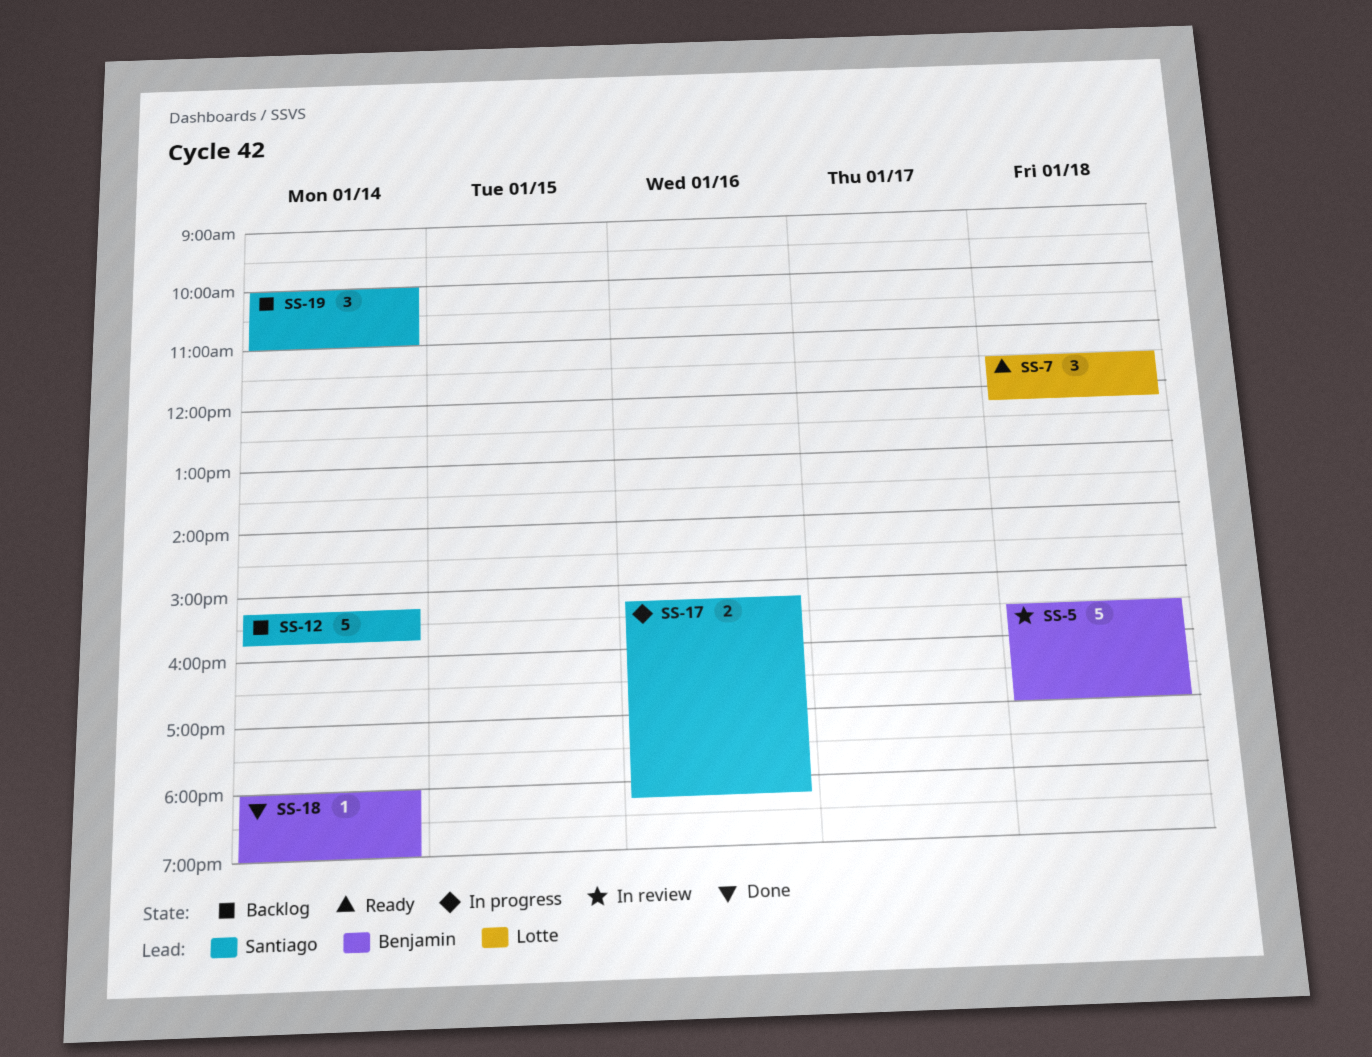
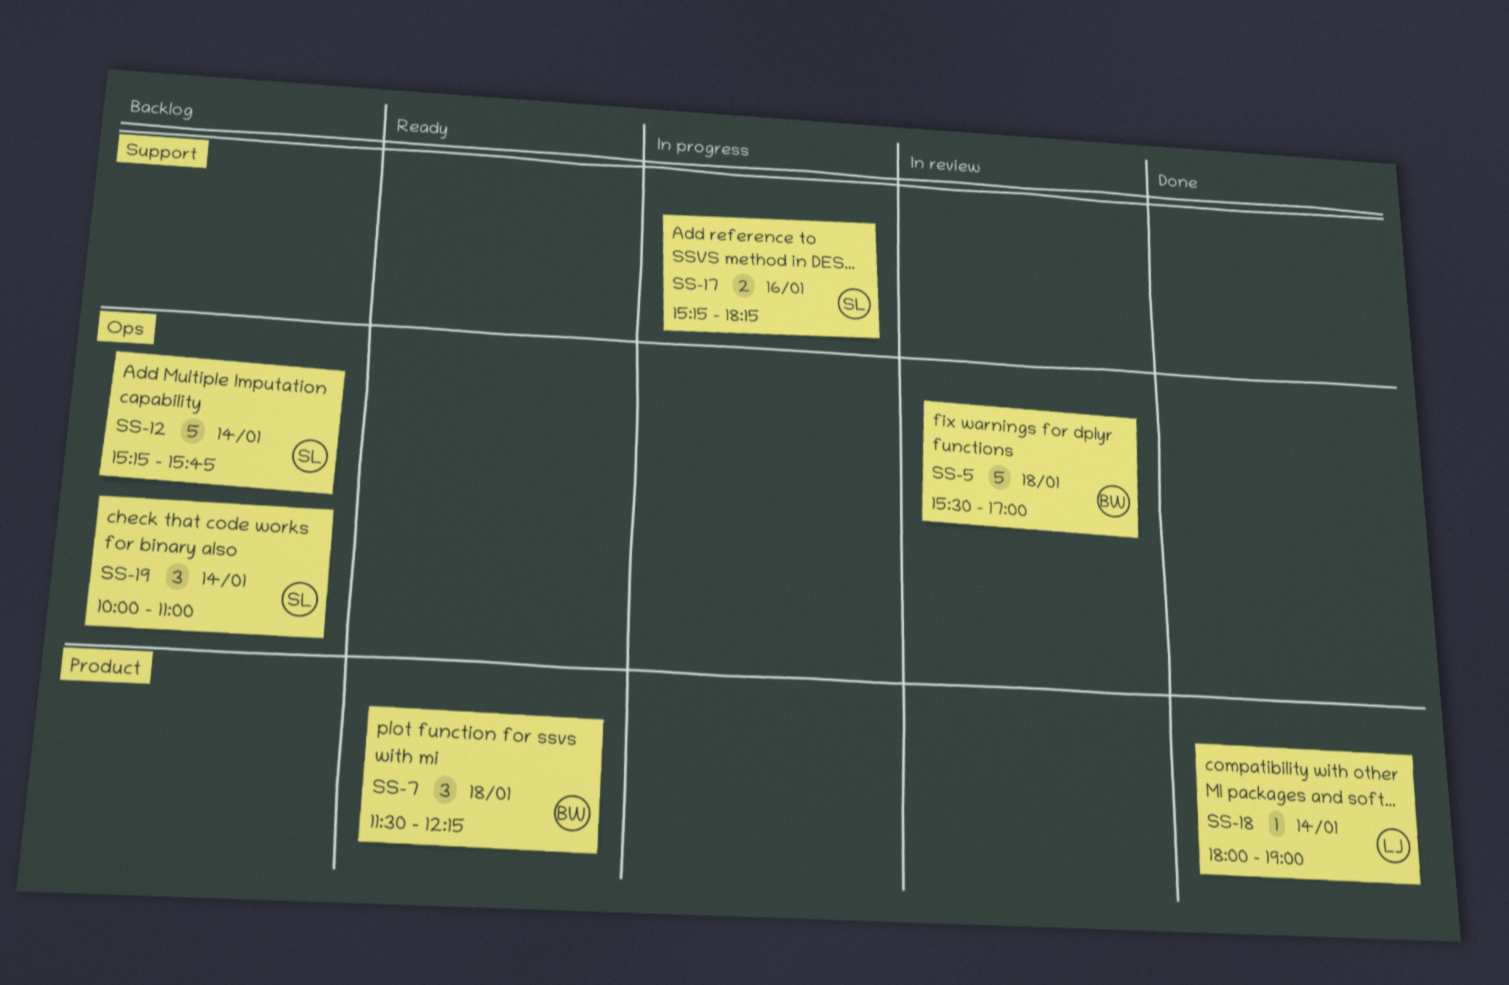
SS-7, owner: Lotte -> Benjamin
SS-18, owner: Benjamin -> Lotte

